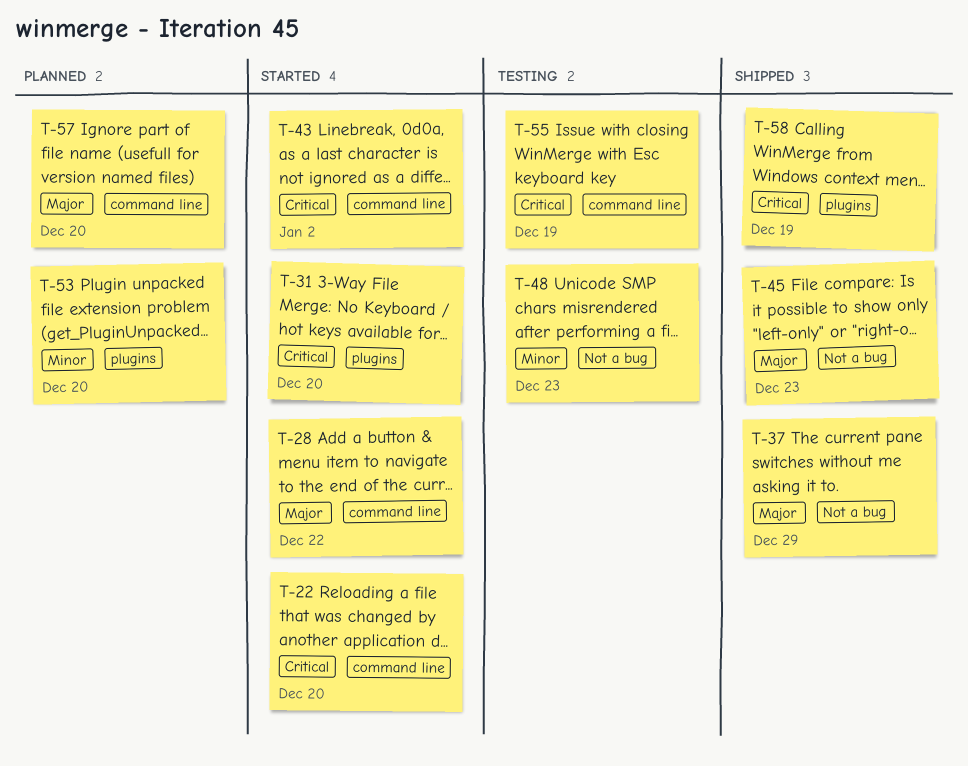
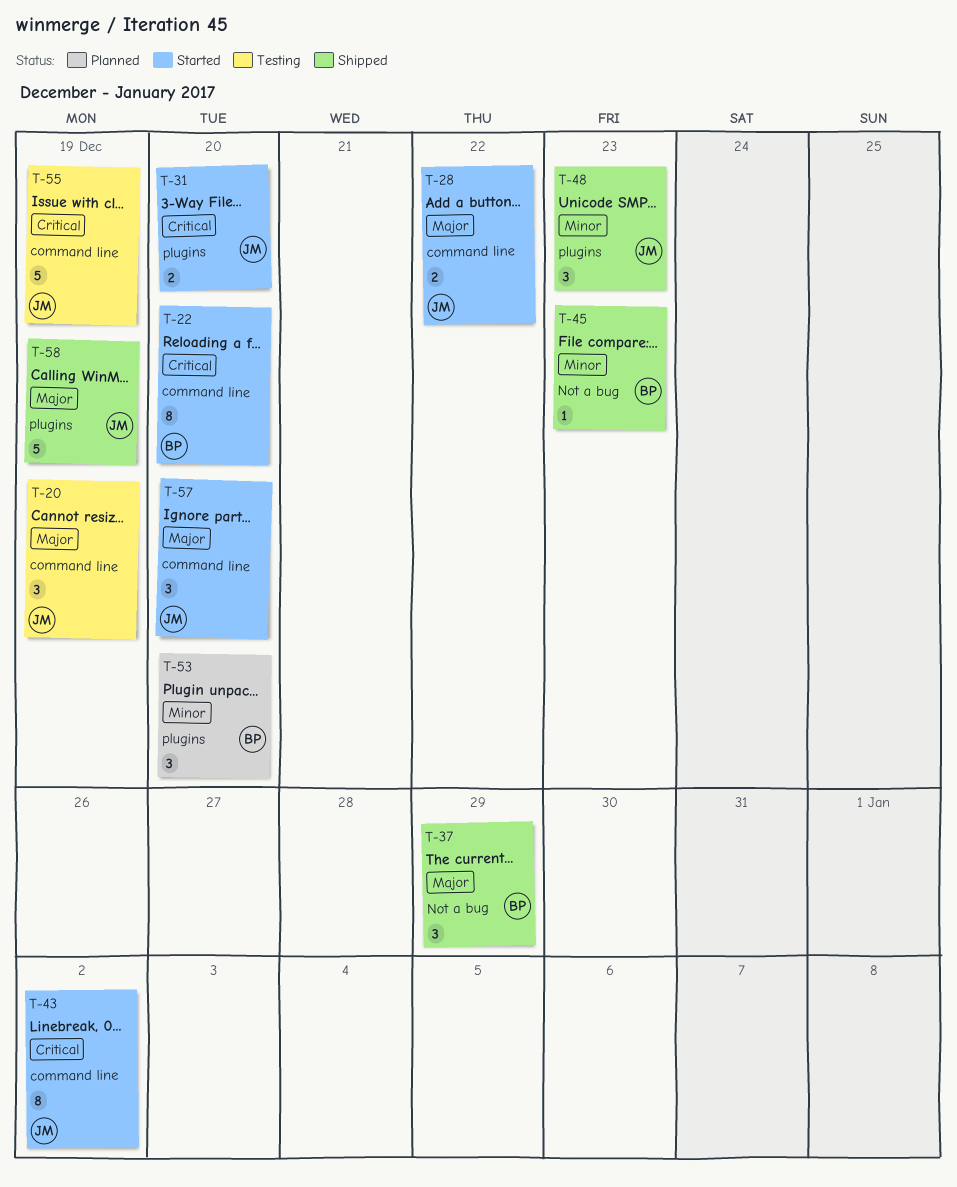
T-20: none -> present
T-45, priority: Major -> Minor
T-48, status: Testing -> Shipped
T-48, label: Not a bug -> plugins
T-57, status: Planned -> Started
T-58, priority: Critical -> Major

